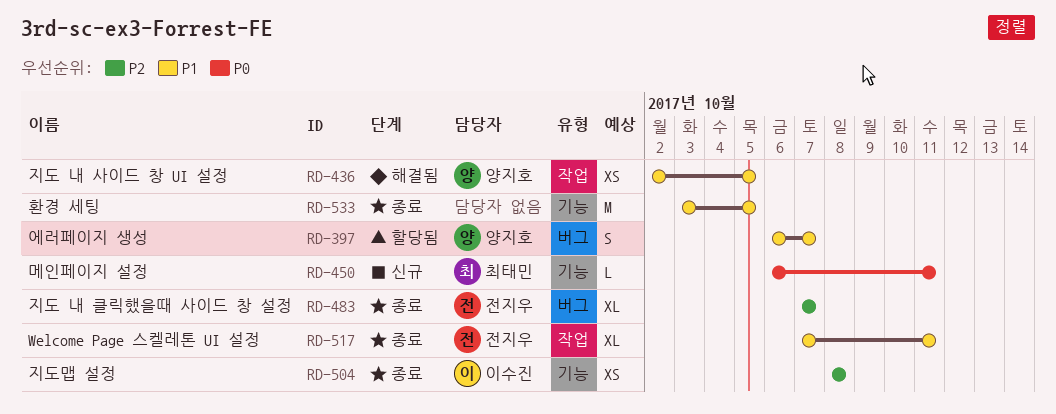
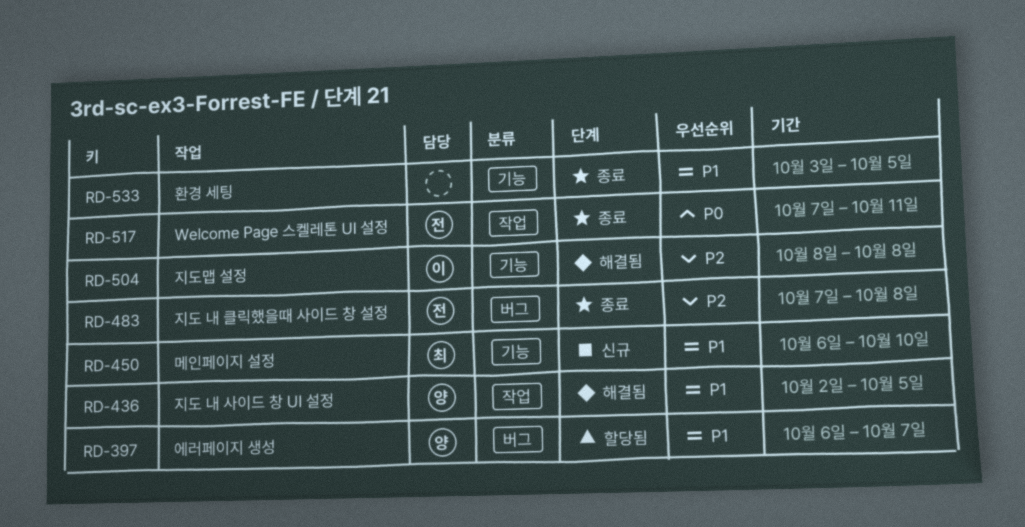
RD-450, priority: P0 -> P1
RD-450, due: Oct 11 -> Oct 10
RD-483, due: Oct 7 -> Oct 8
RD-504, status: 종료 -> 해결됨
RD-517, priority: P1 -> P0

